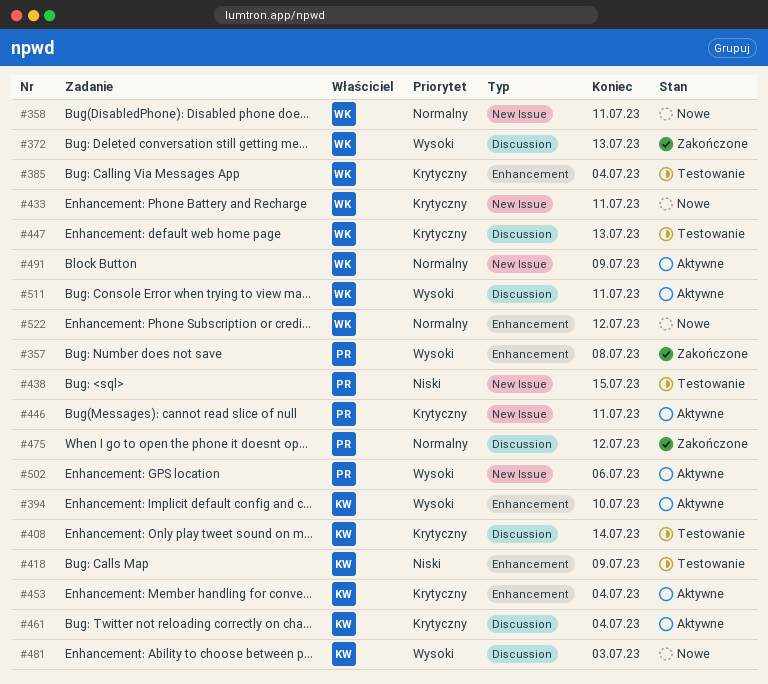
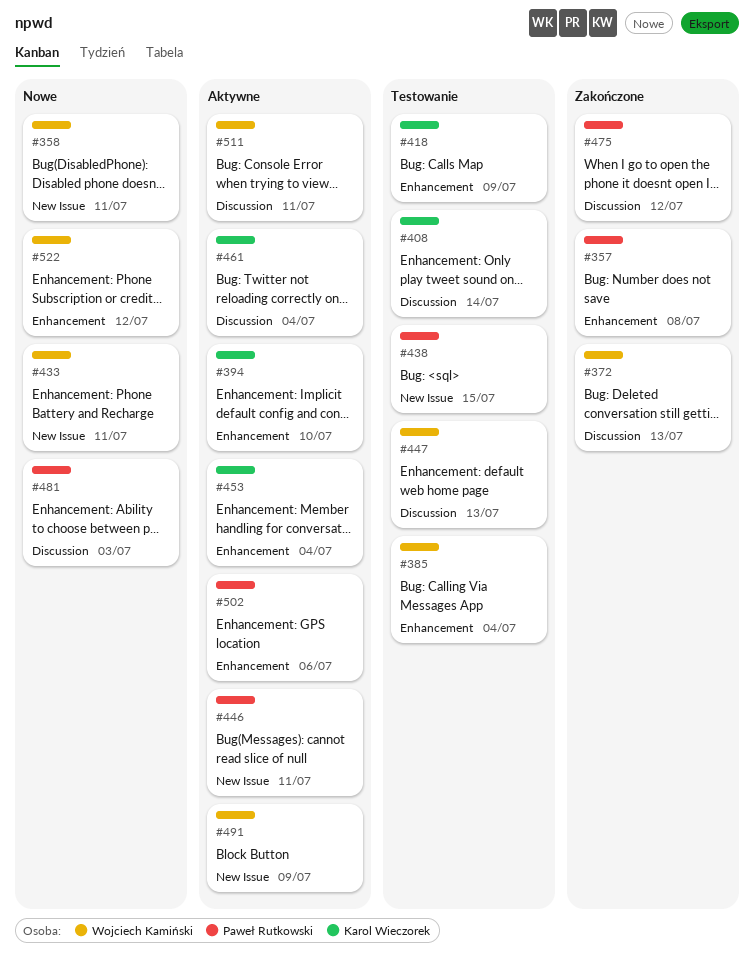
#481, owner: Karol Wieczorek -> Paweł Rutkowski
#502, label: New Issue -> Enhancement

